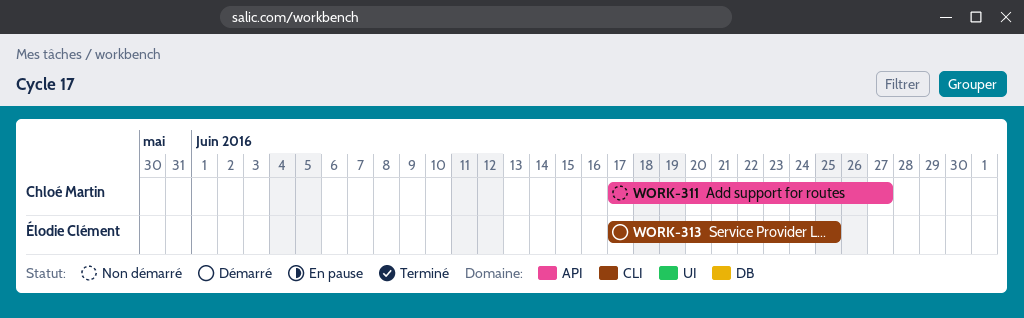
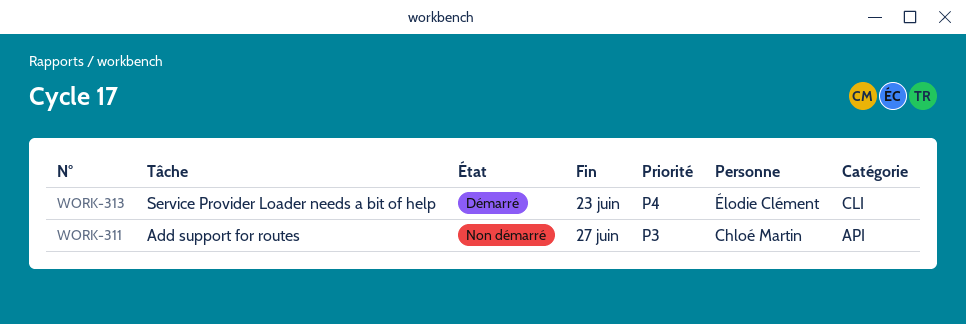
WORK-313, due: Jun 25 -> Jun 23

